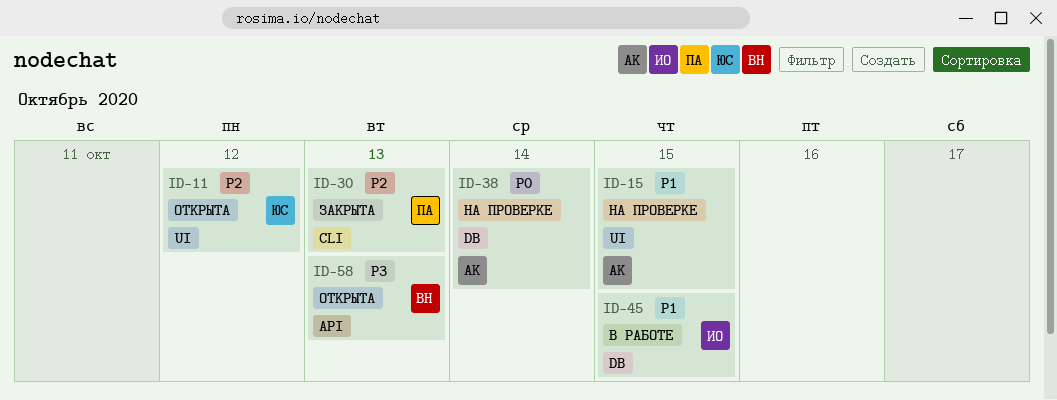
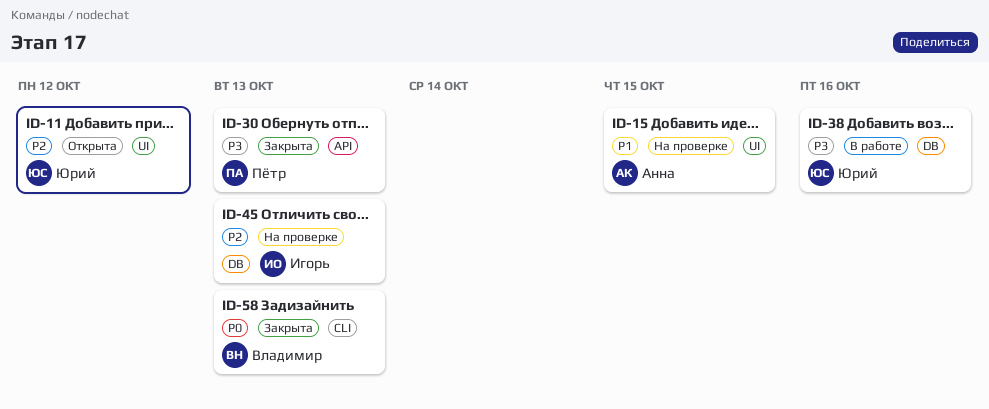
ID-30, priority: P2 -> P3
ID-30, label: CLI -> API
ID-38, status: На проверке -> В работе
ID-38, owner: Анна -> Юрий
ID-38, priority: P0 -> P3
ID-38, due: Oct 14 -> Oct 16
ID-45, status: В работе -> На проверке
ID-45, priority: P1 -> P2
ID-45, due: Oct 15 -> Oct 13
ID-58, status: Открыта -> Закрыта
ID-58, priority: P3 -> P0
ID-58, label: API -> CLI

